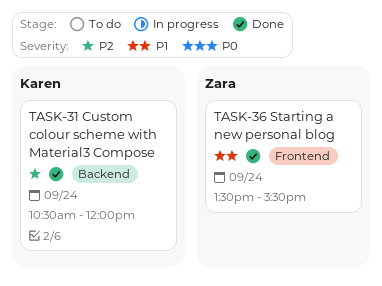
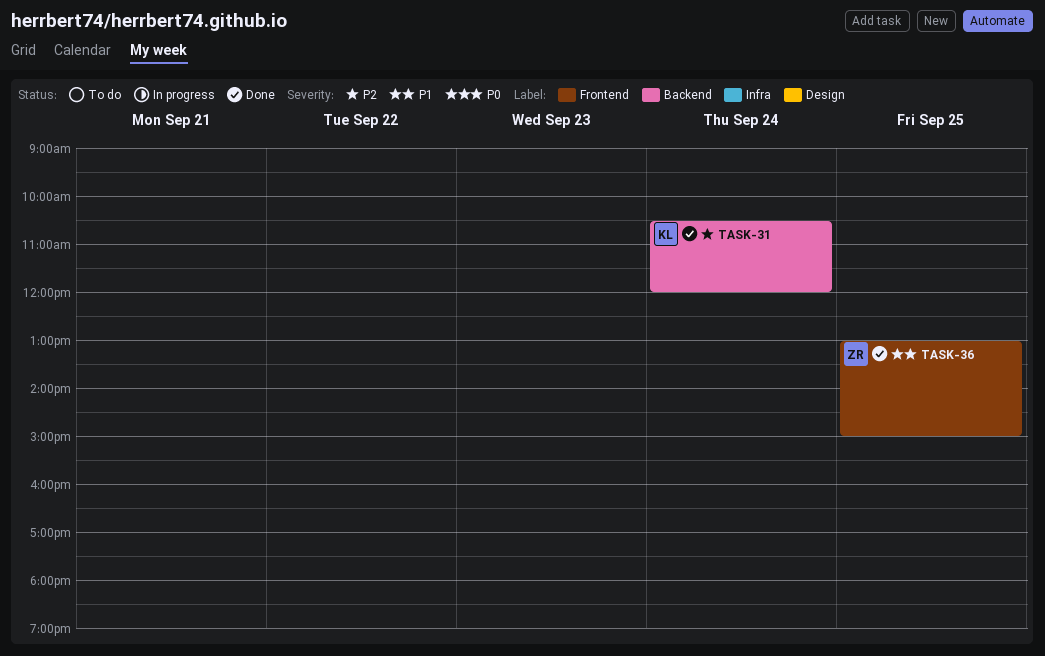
TASK-36, day: Sep 24 -> Sep 25
TASK-36, begins: 13:30 -> 13:00
TASK-36, ends: 15:30 -> 15:00

